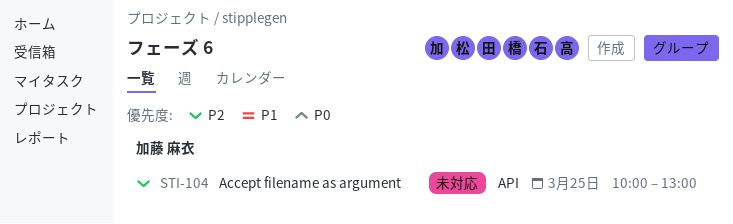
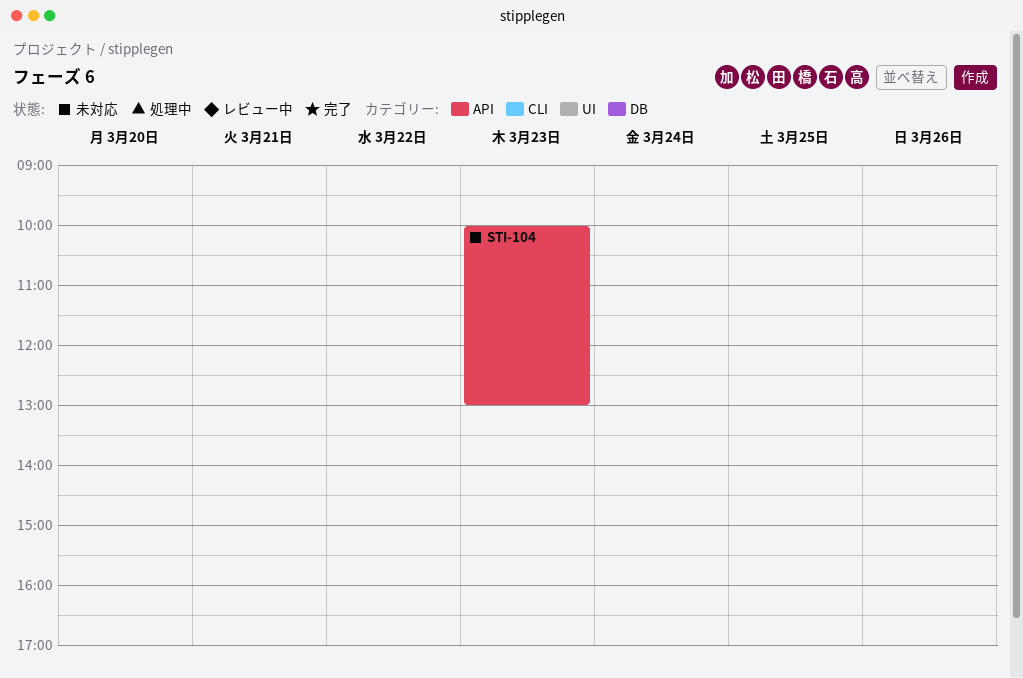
STI-104, day: Mar 25 -> Mar 23

